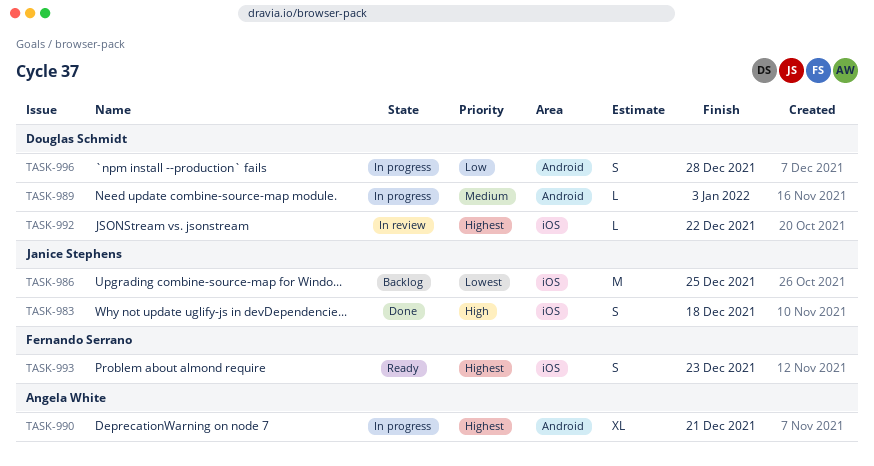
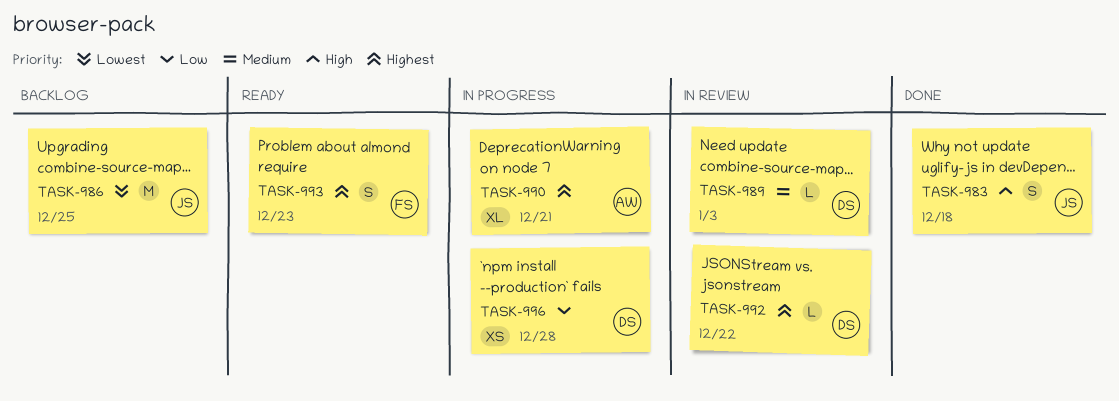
TASK-989, status: In progress -> In review
TASK-996, estimate: S -> XS

